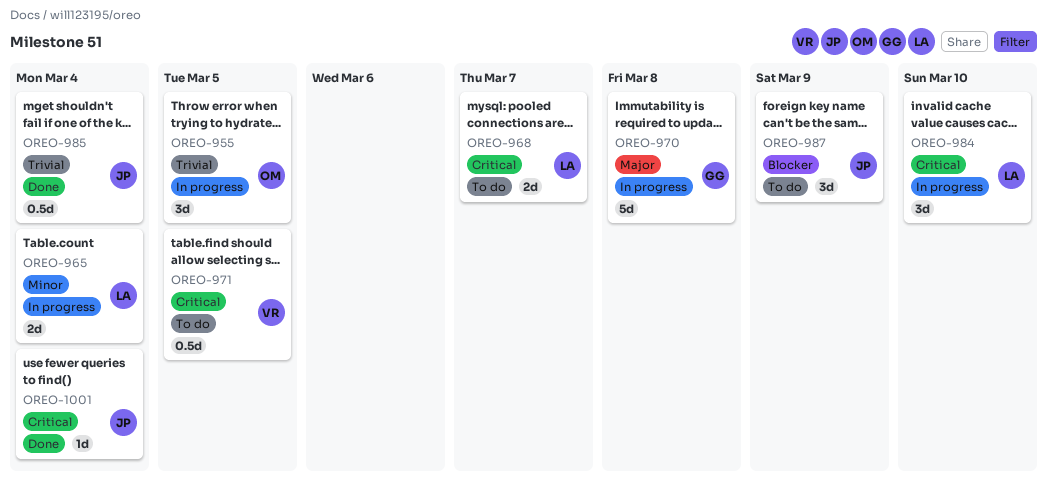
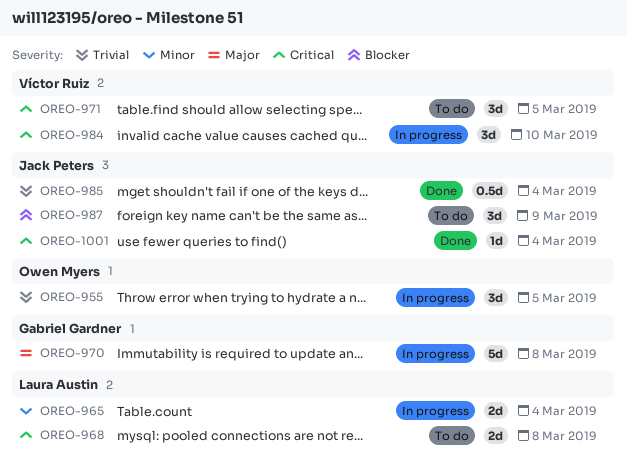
OREO-968, due: Mar 7 -> Mar 8
OREO-971, estimate: 0.5d -> 3d
OREO-984, owner: Laura Austin -> Víctor Ruiz

